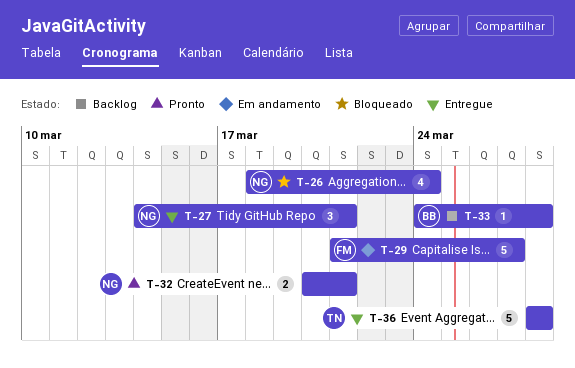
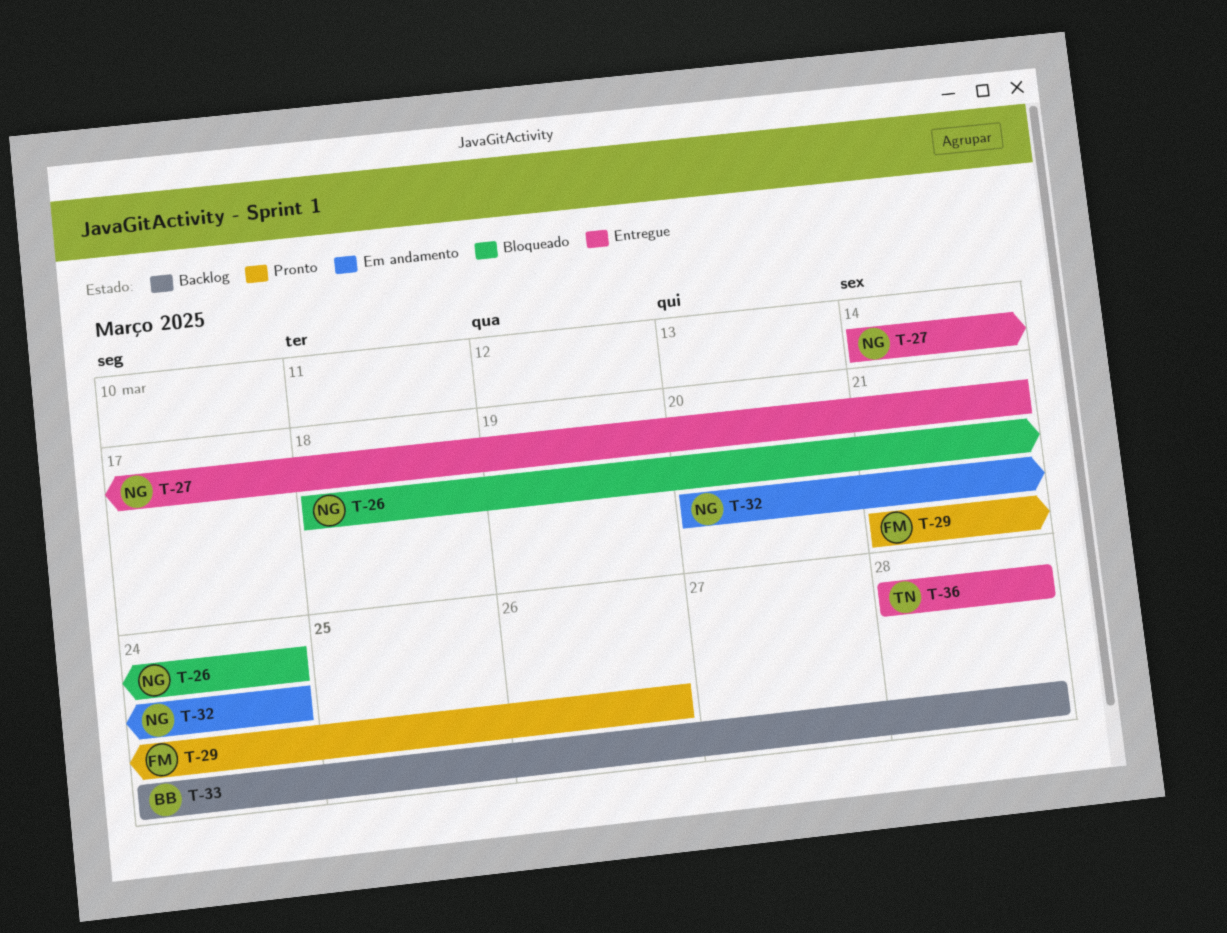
T-29, status: Em andamento -> Pronto
T-29, due: Mar 27 -> Mar 26
T-32, status: Pronto -> Em andamento
T-32, due: Mar 21 -> Mar 24

